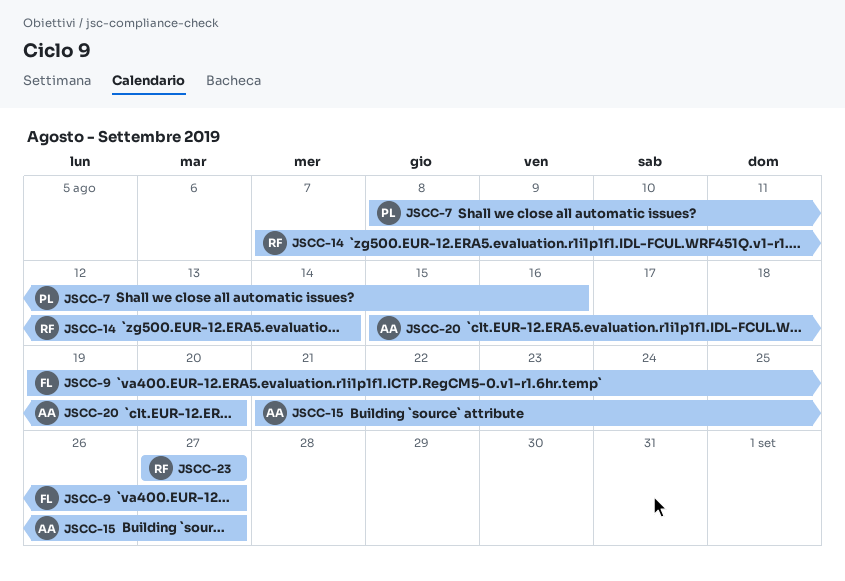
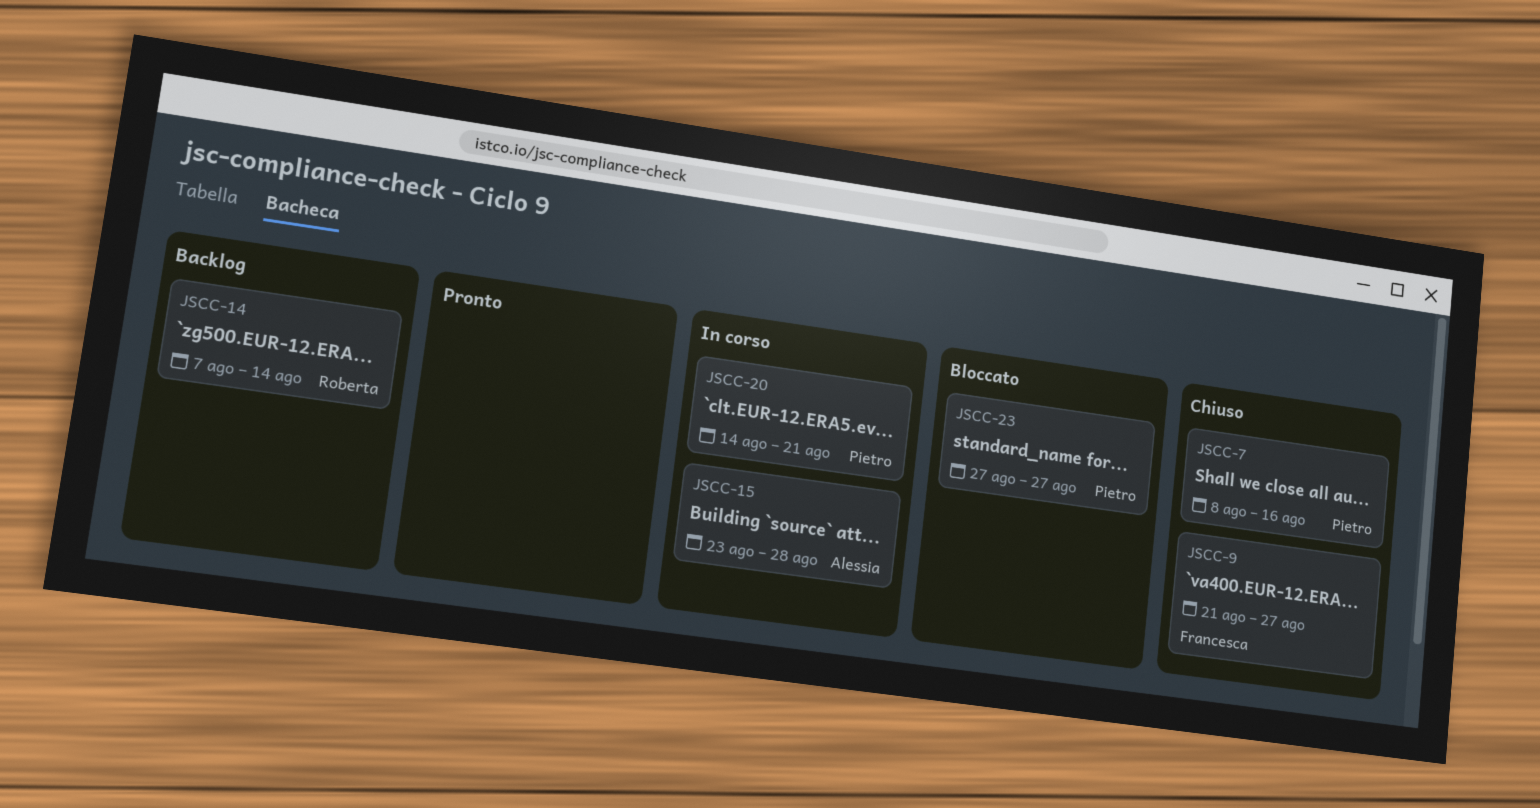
JSCC-9, start: Aug 19 -> Aug 21
JSCC-15, start: Aug 21 -> Aug 23
JSCC-15, due: Aug 27 -> Aug 28
JSCC-20, owner: Alessia -> Pietro
JSCC-20, start: Aug 15 -> Aug 14
JSCC-20, due: Aug 20 -> Aug 21
JSCC-23, owner: Roberta -> Pietro

